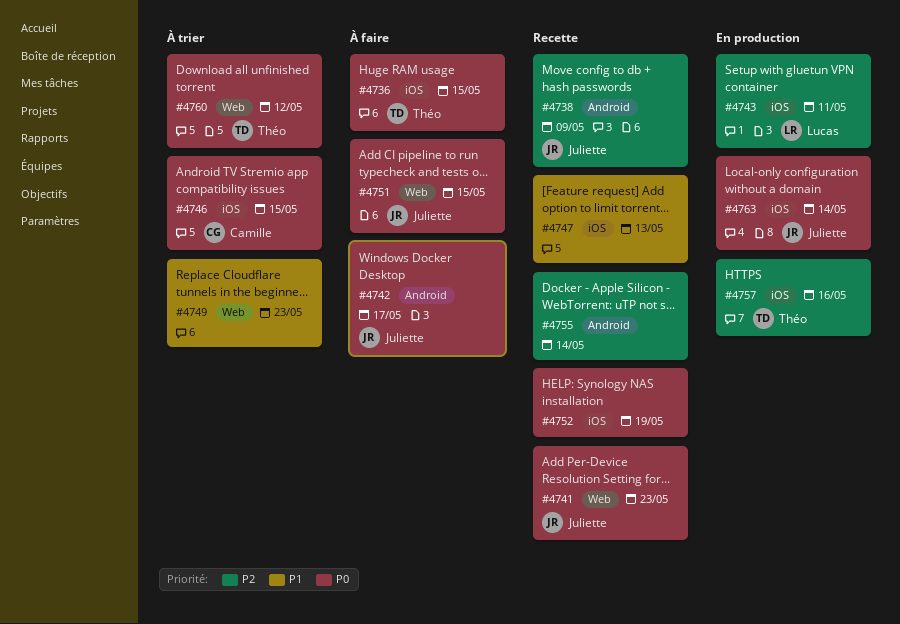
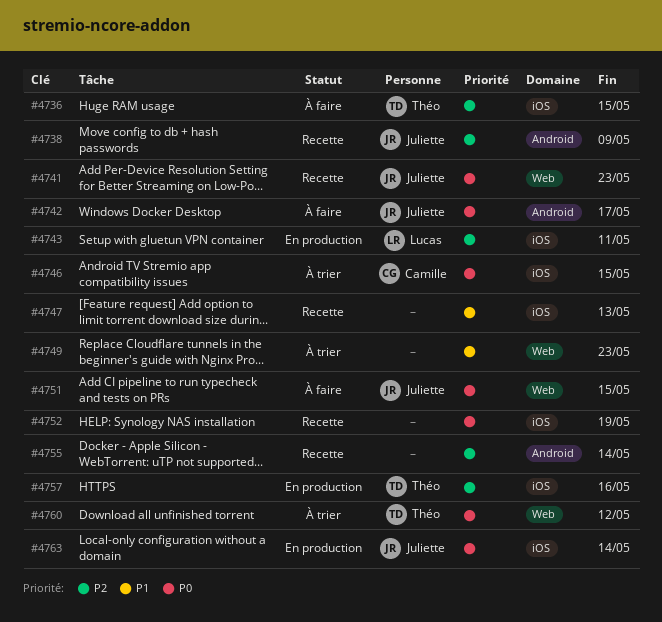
#4736, priority: P0 -> P2

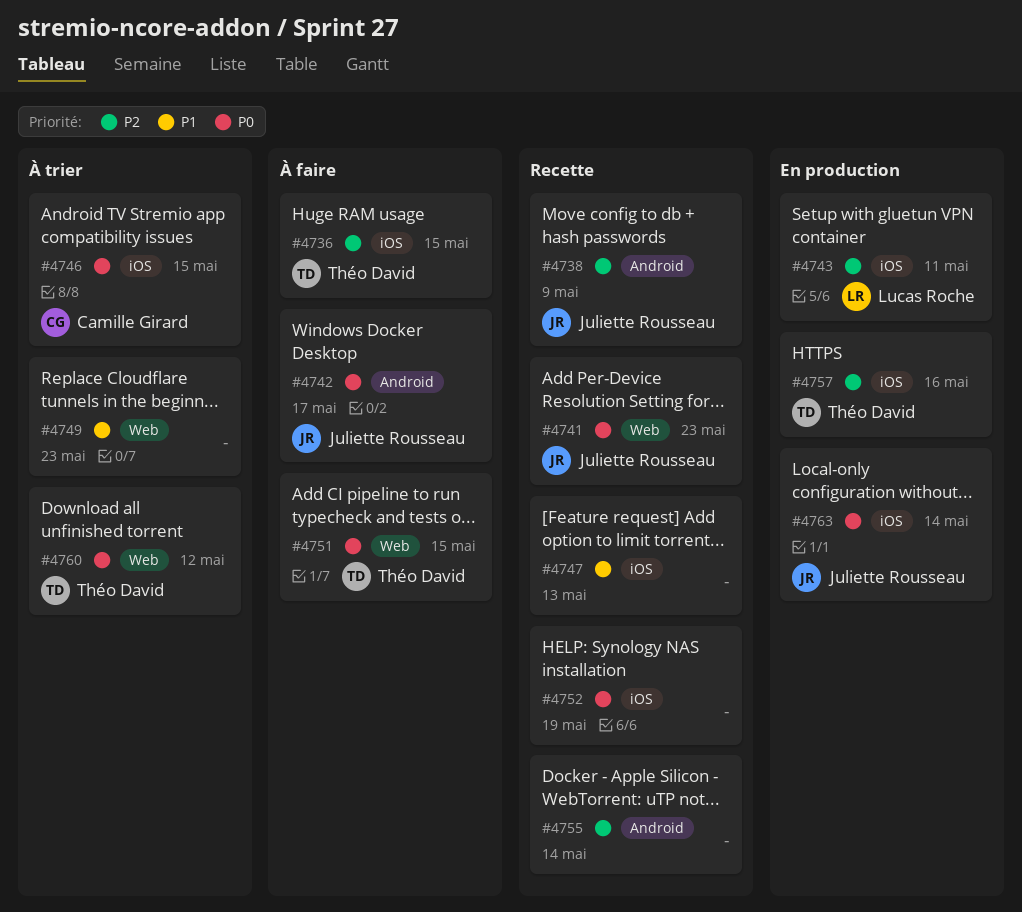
#4751, owner: Juliette Rousseau -> Théo David

